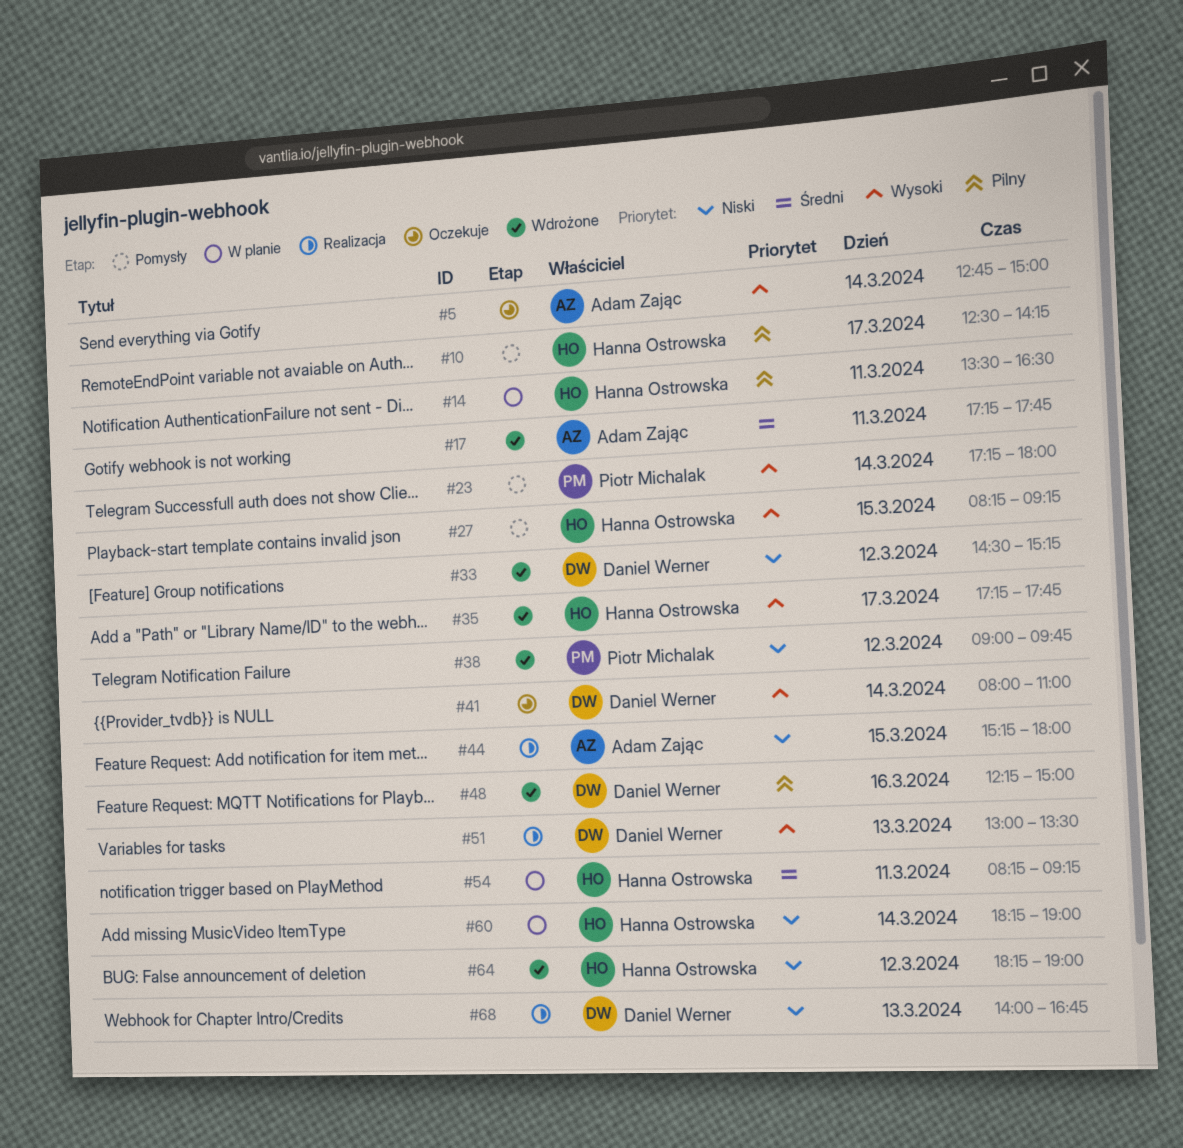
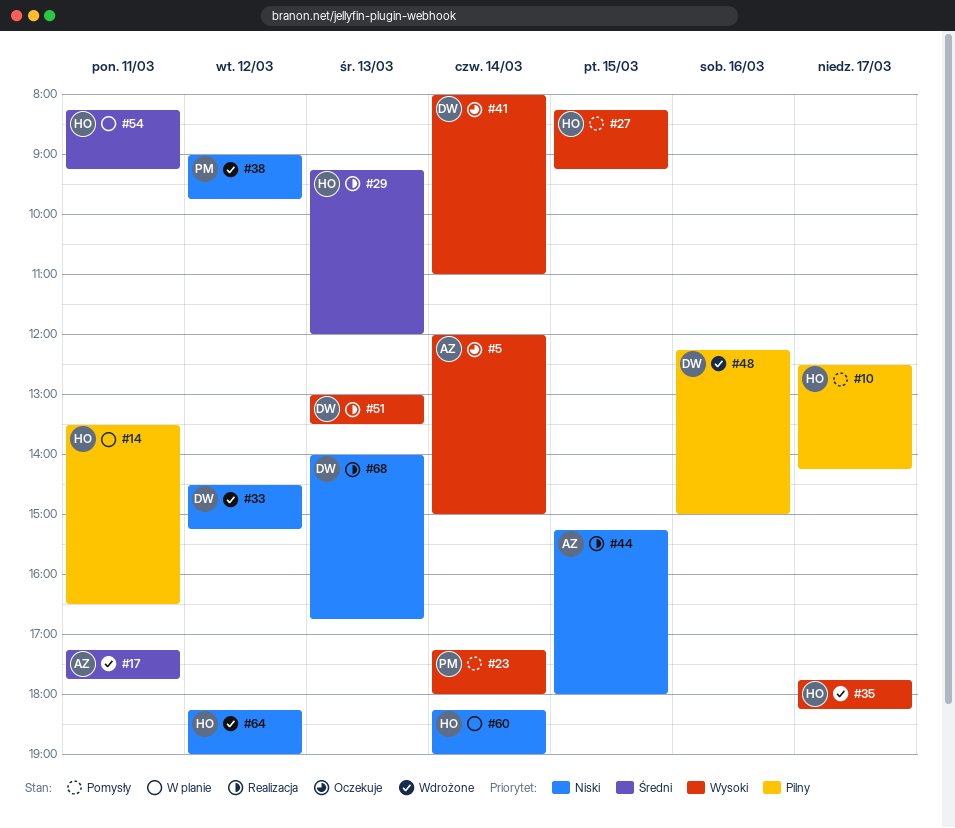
#5, begins: 12:45 -> 12:00
#29: none -> present
#35, begins: 17:15 -> 17:45
#35, ends: 17:45 -> 18:15

